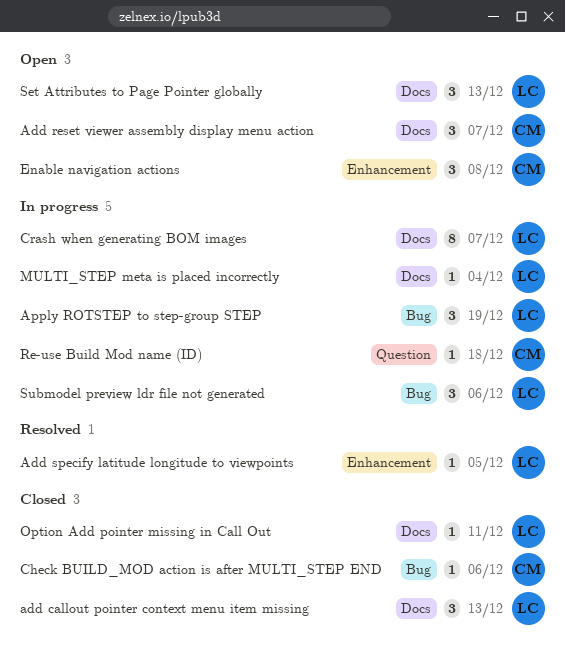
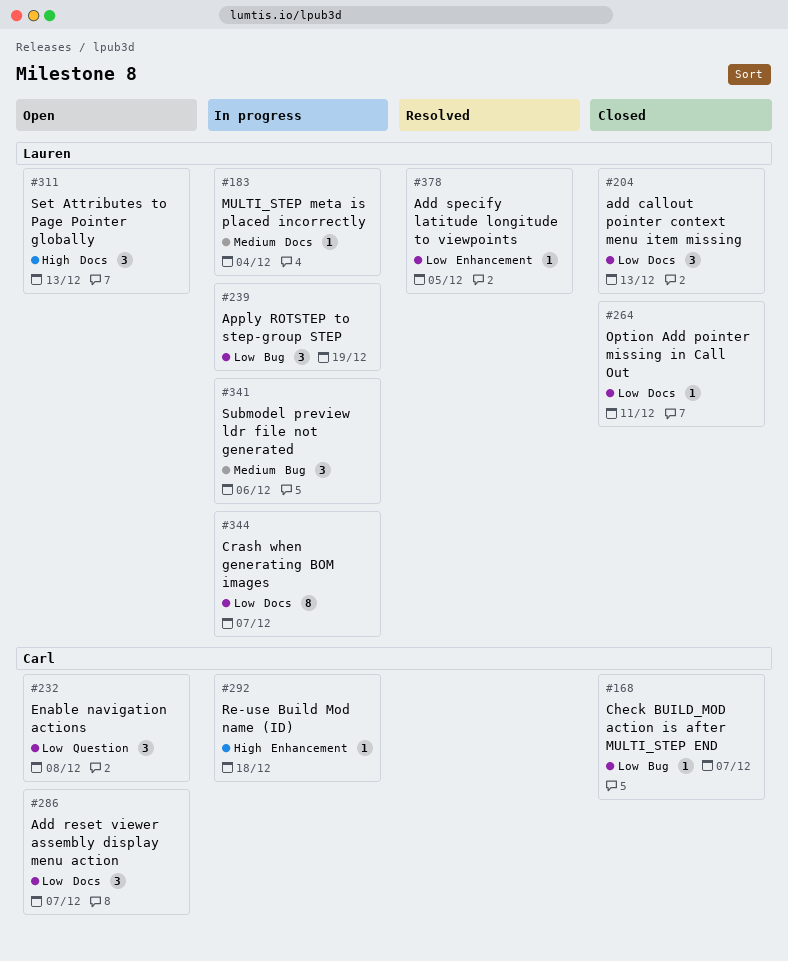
Check BUILD_MOD action is after MULTI_STEP END, due: Dec 6 -> Dec 7
Enable navigation actions, label: Enhancement -> Question
Re-use Build Mod name (ID), label: Question -> Enhancement

